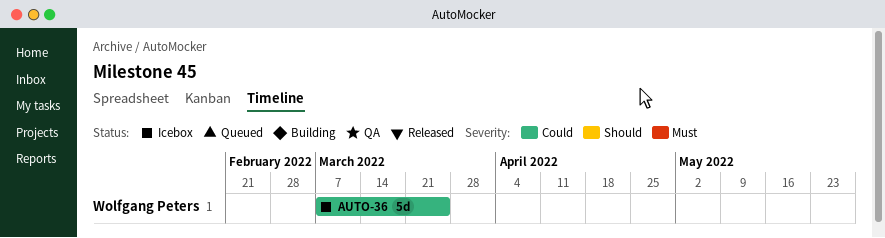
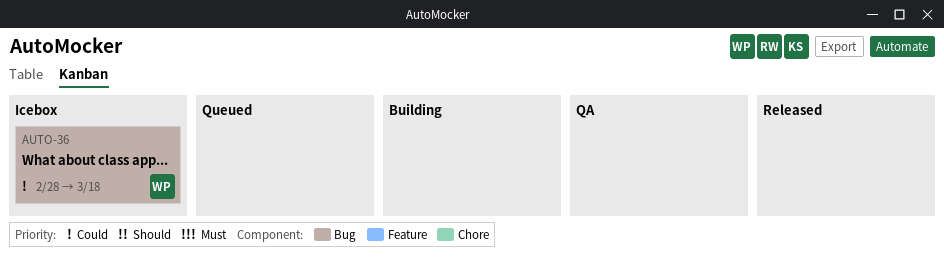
AUTO-36, start: Mar 7 -> Feb 28
AUTO-36, due: Mar 25 -> Mar 18

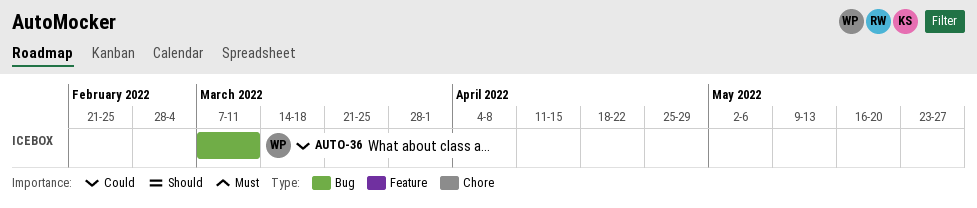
AUTO-36, start: Feb 28 -> Mar 7
AUTO-36, due: Mar 18 -> Mar 11

